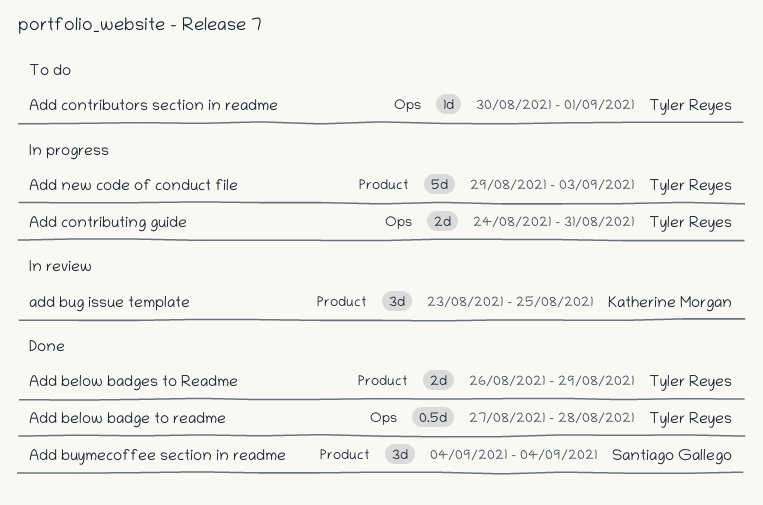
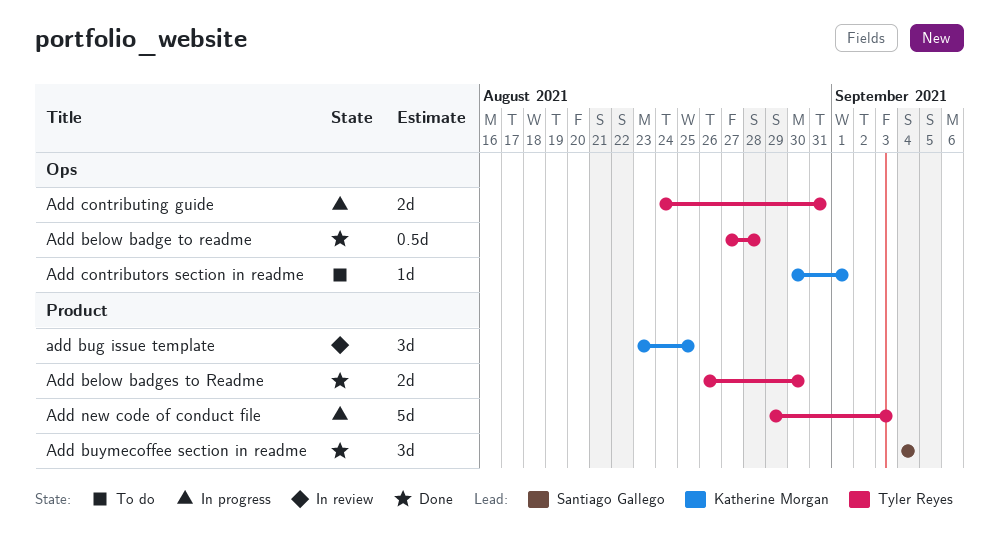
Add below badges to Readme, due: Aug 29 -> Aug 30
Add contributors section in readme, owner: Tyler Reyes -> Katherine Morgan

